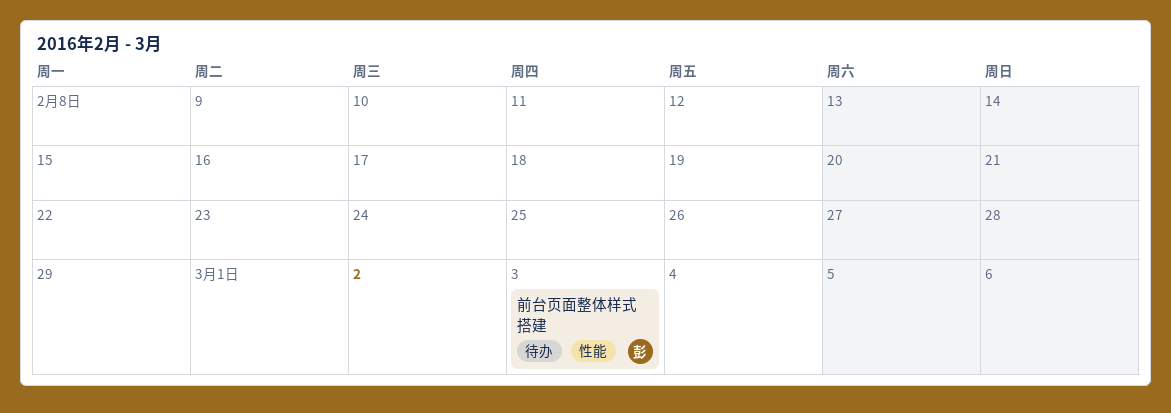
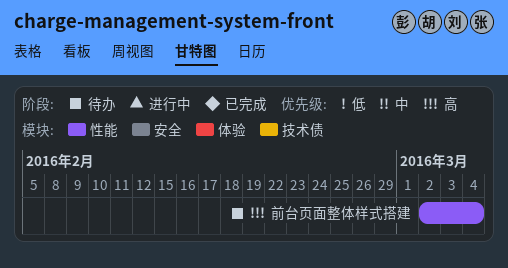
前台页面整体样式搭建, due: Mar 3 -> Mar 4

